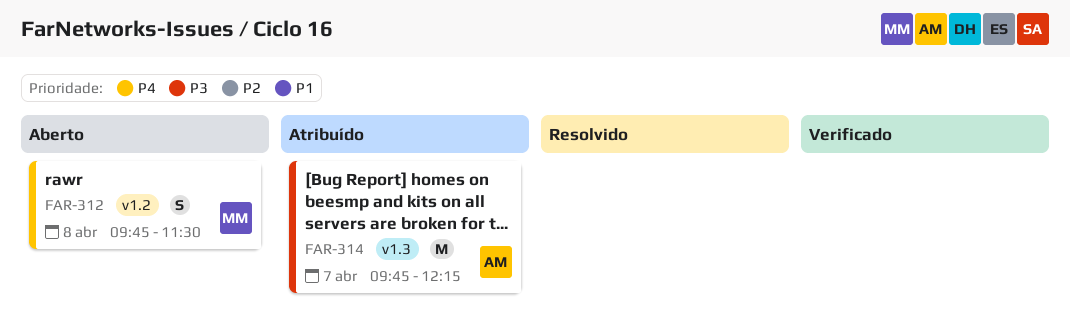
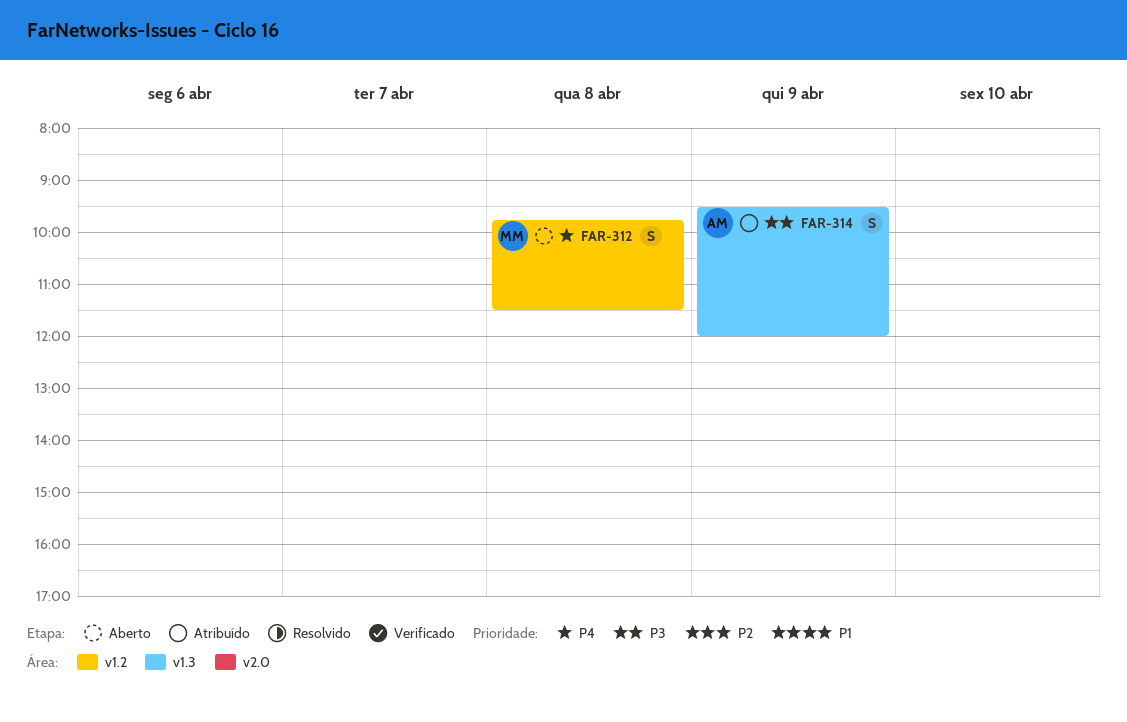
FAR-314, estimate: M -> S
FAR-314, day: Apr 7 -> Apr 9
FAR-314, begins: 09:45 -> 09:30
FAR-314, ends: 12:15 -> 12:00

